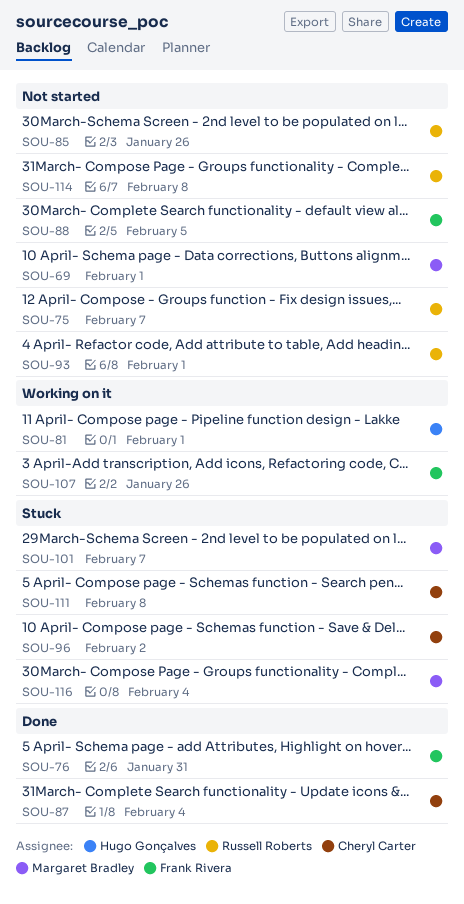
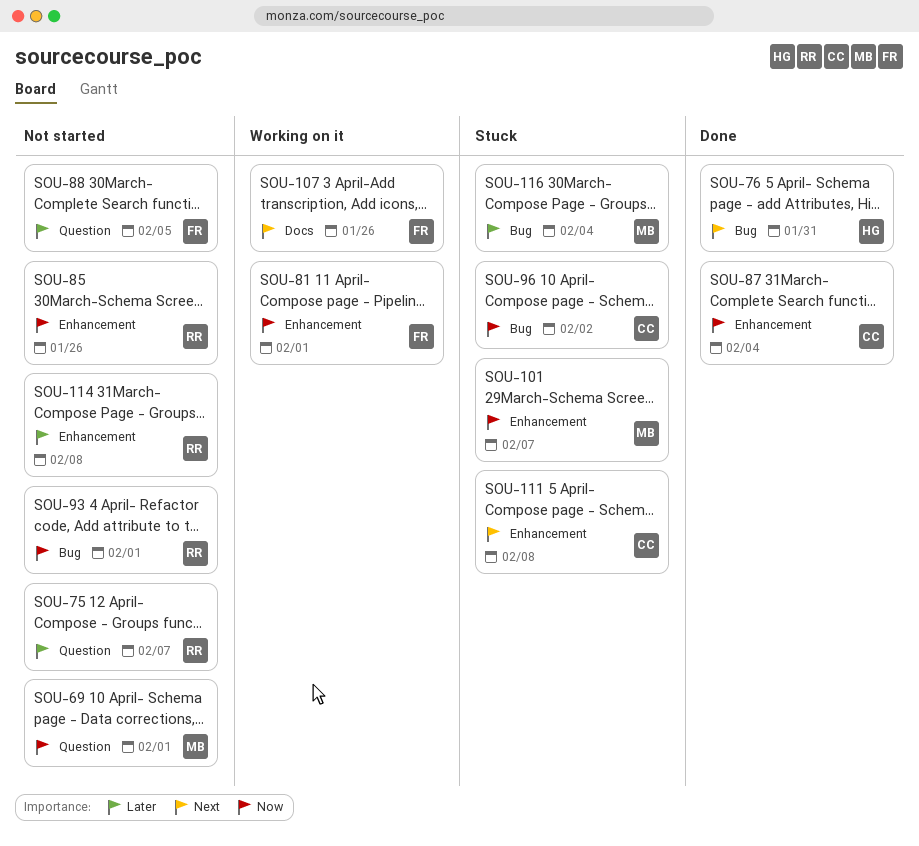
SOU-76, owner: Frank Rivera -> Hugo Gonçalves
SOU-81, owner: Hugo Gonçalves -> Frank Rivera

